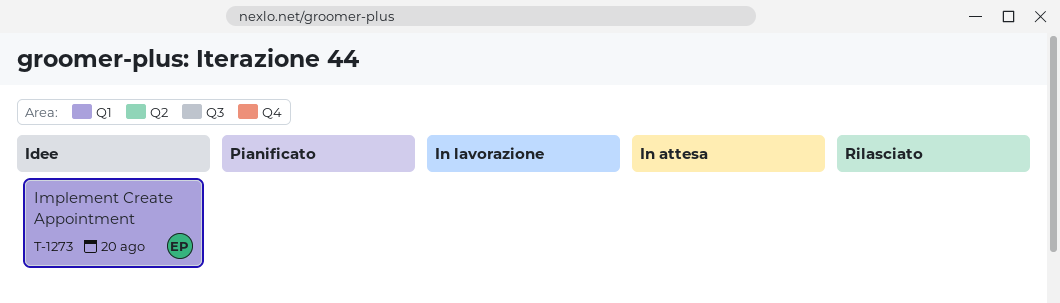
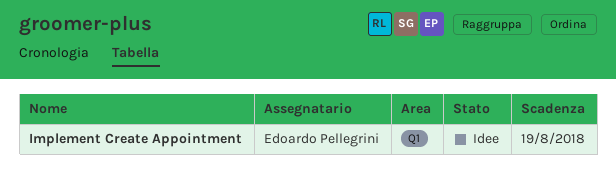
Implement Create Appointment, due: Aug 20 -> Aug 19

